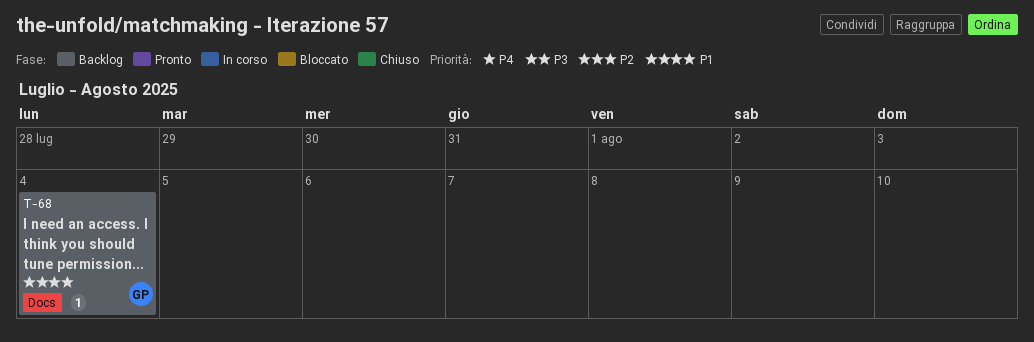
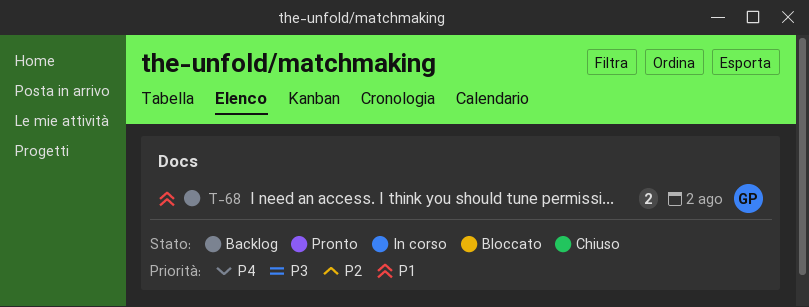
T-68, estimate: 1 -> 2
T-68, due: Aug 4 -> Aug 2

